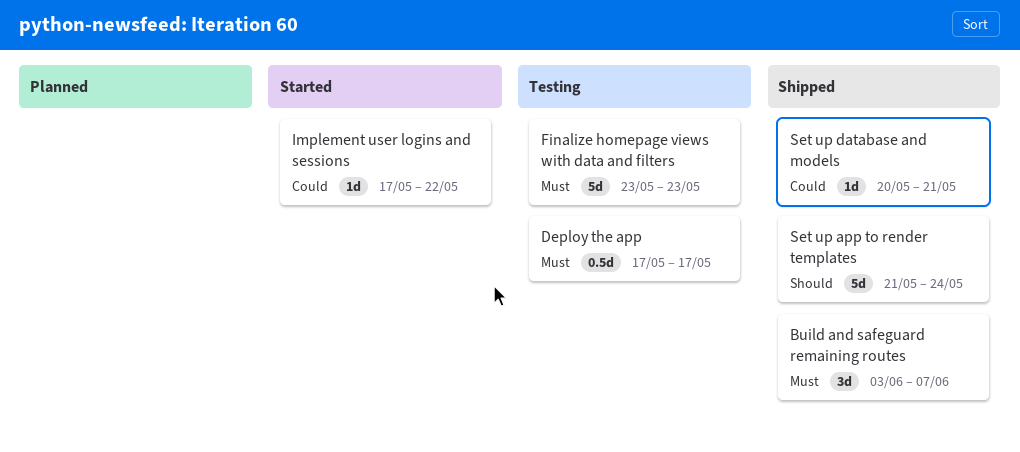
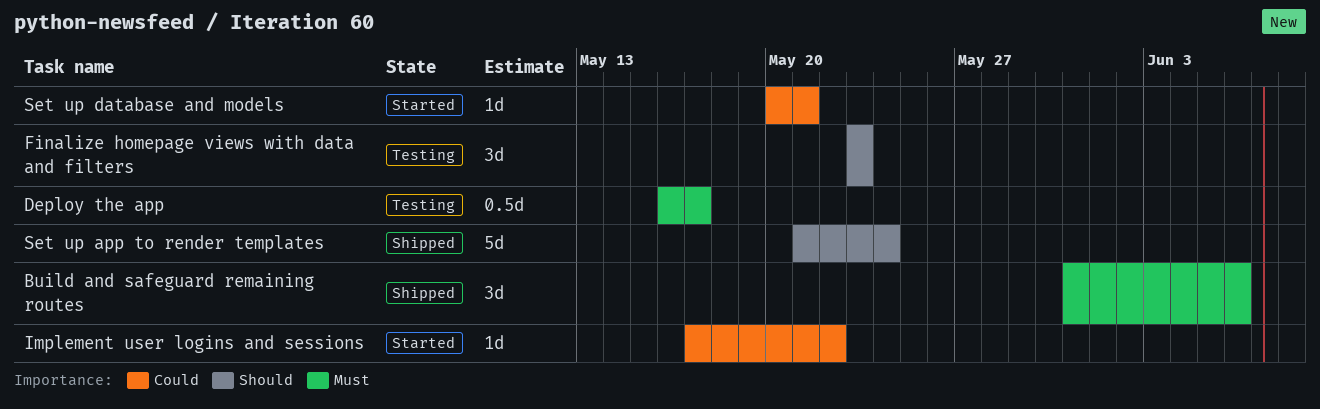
Build and safeguard remaining routes, start: Jun 3 -> May 31
Build and safeguard remaining routes, due: Jun 7 -> Jun 6
Deploy the app, start: May 17 -> May 16
Finalize homepage views with data and filters, priority: Must -> Should
Finalize homepage views with data and filters, estimate: 5d -> 3d
Set up database and models, status: Shipped -> Started

